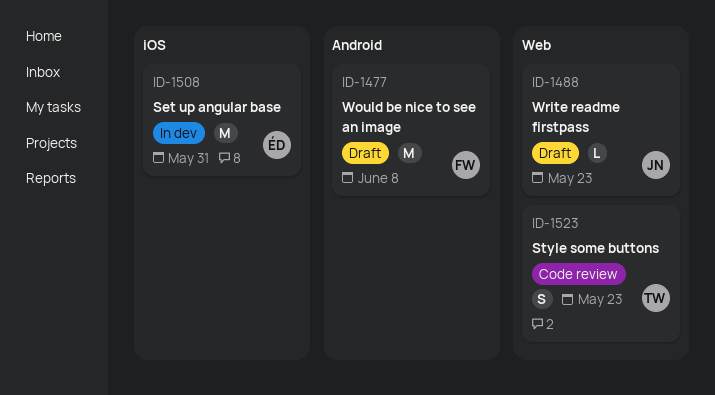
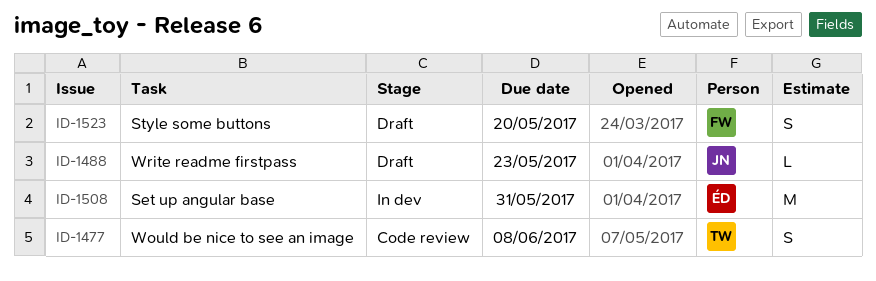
ID-1477, status: Draft -> Code review
ID-1477, owner: FW -> TW
ID-1477, estimate: M -> S
ID-1523, status: Code review -> Draft
ID-1523, owner: TW -> FW
ID-1523, due: May 23 -> May 20

